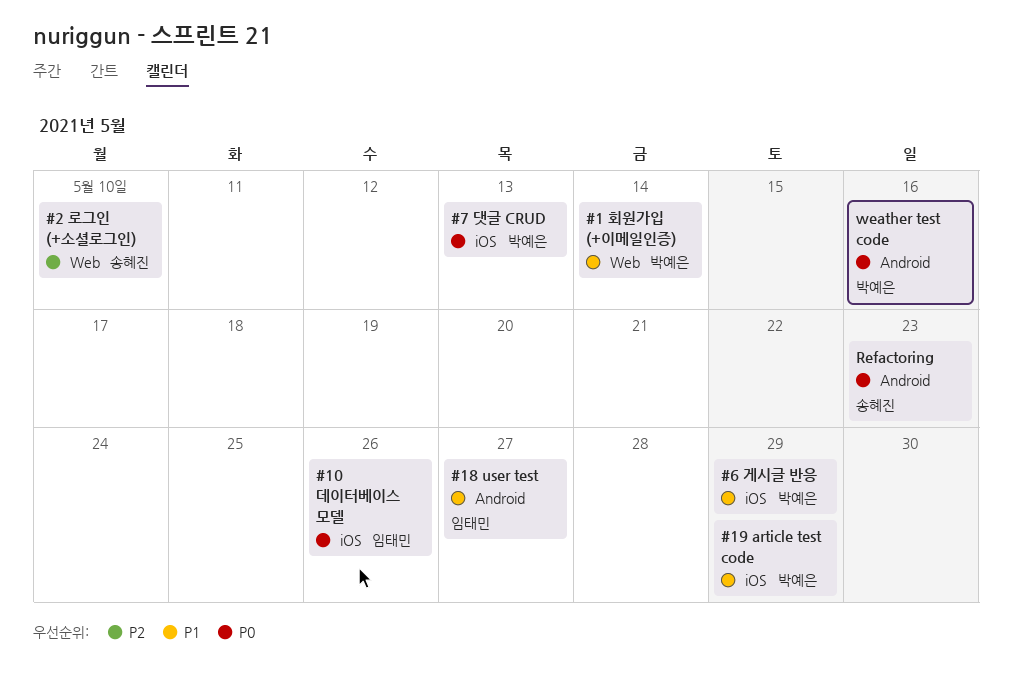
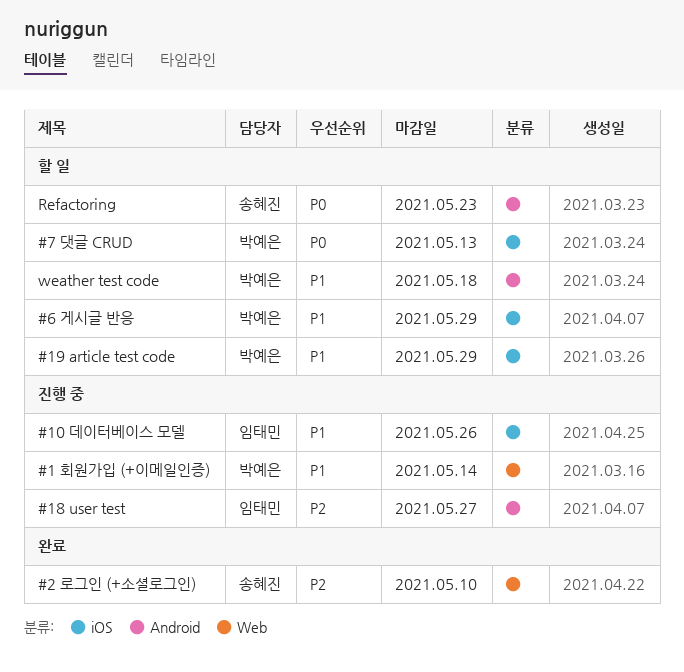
#10 데이터베이스 모델, priority: P0 -> P1
#18 user test, priority: P1 -> P2
weather test code, priority: P0 -> P1
weather test code, due: May 16 -> May 18

